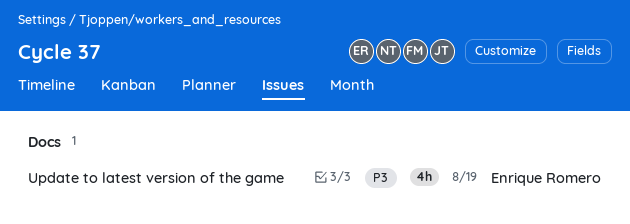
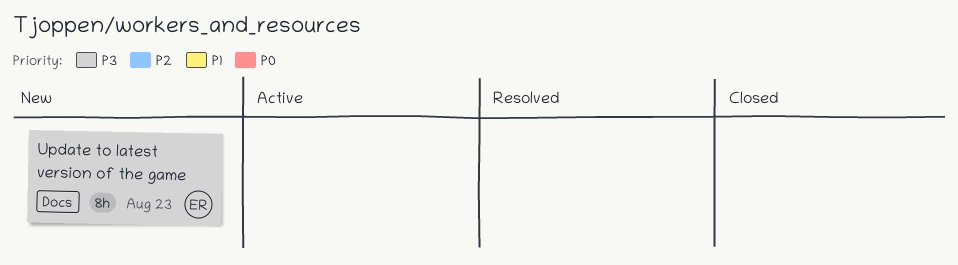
Update to latest version of the game, estimate: 4h -> 8h
Update to latest version of the game, due: Aug 19 -> Aug 23

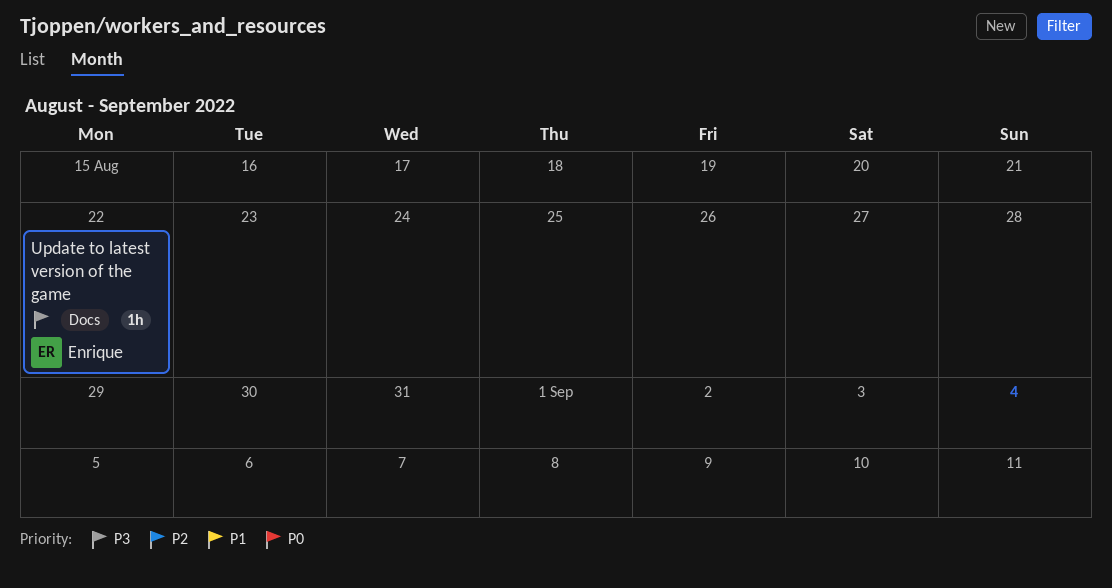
Update to latest version of the game, estimate: 8h -> 1h
Update to latest version of the game, due: Aug 23 -> Aug 22

